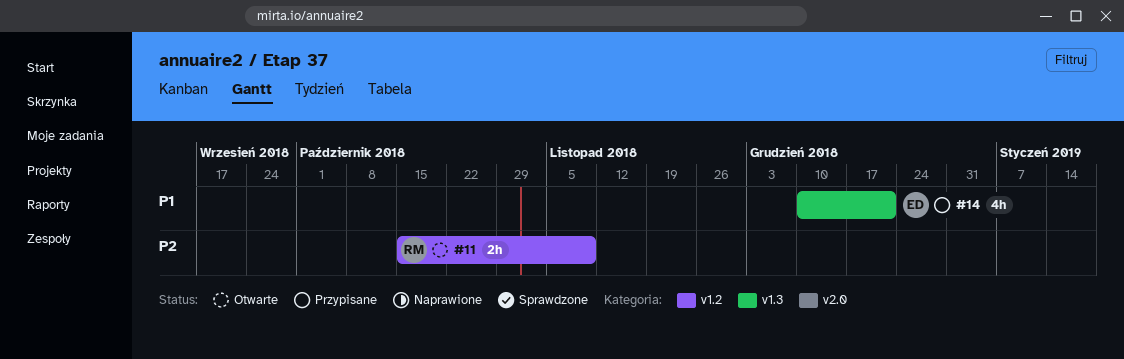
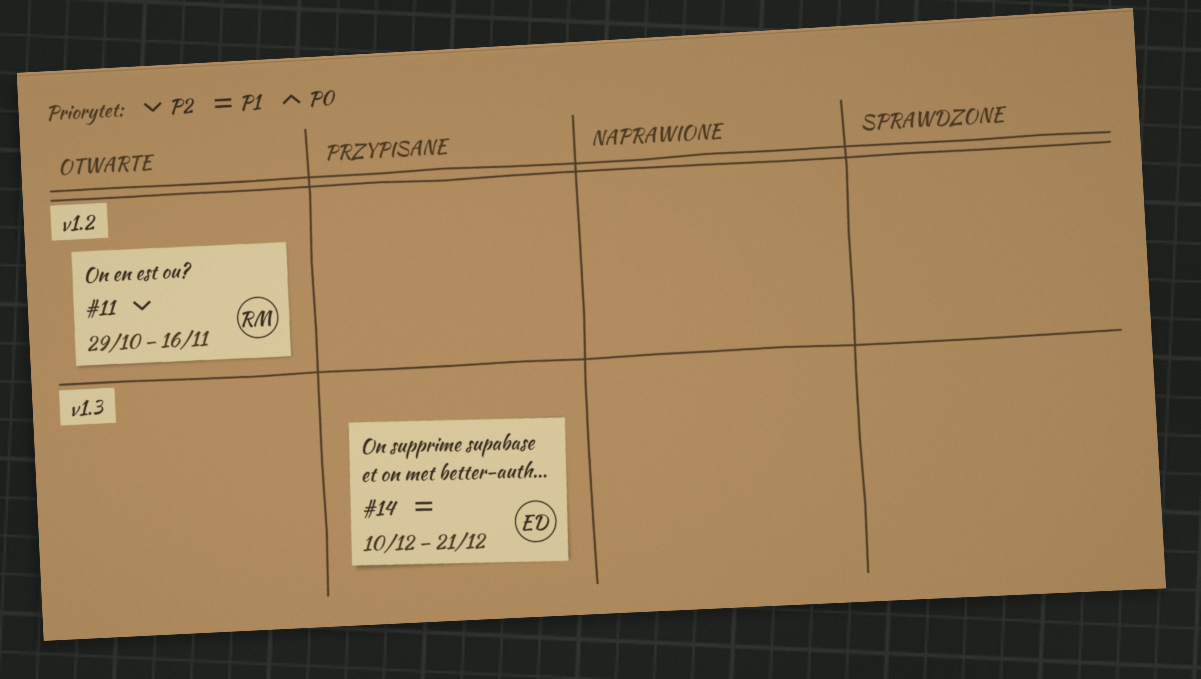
#11, start: Oct 15 -> Oct 29
#11, due: Nov 9 -> Nov 16

